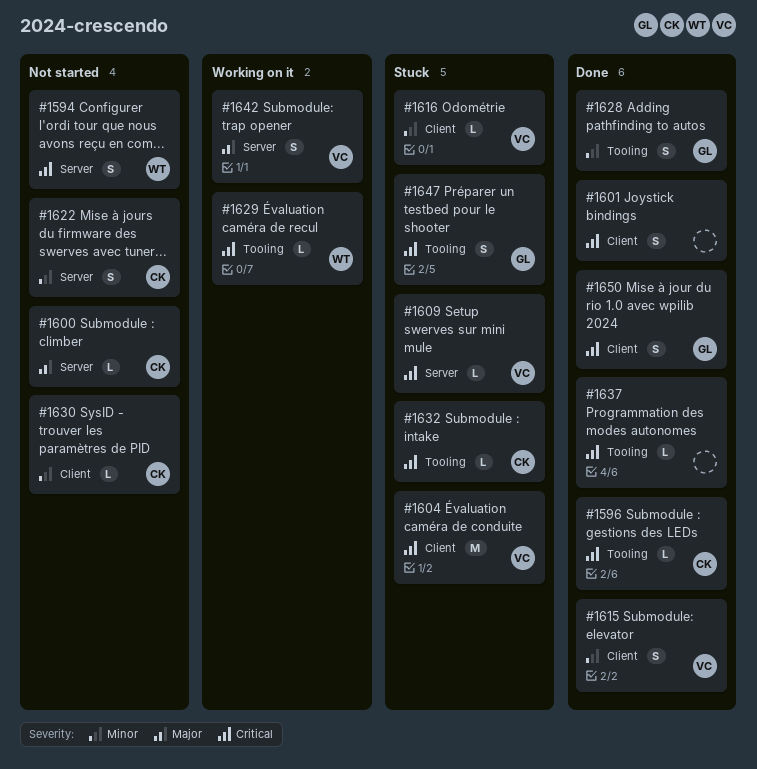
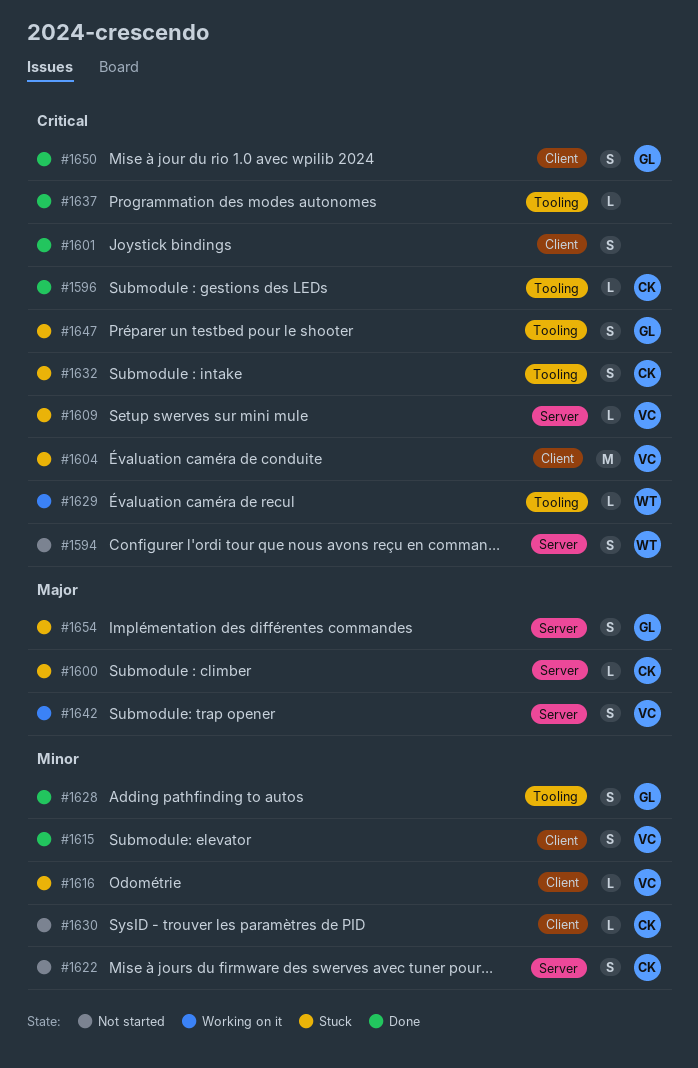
#1600, status: Not started -> Stuck
#1632, estimate: L -> S
#1654: none -> present

